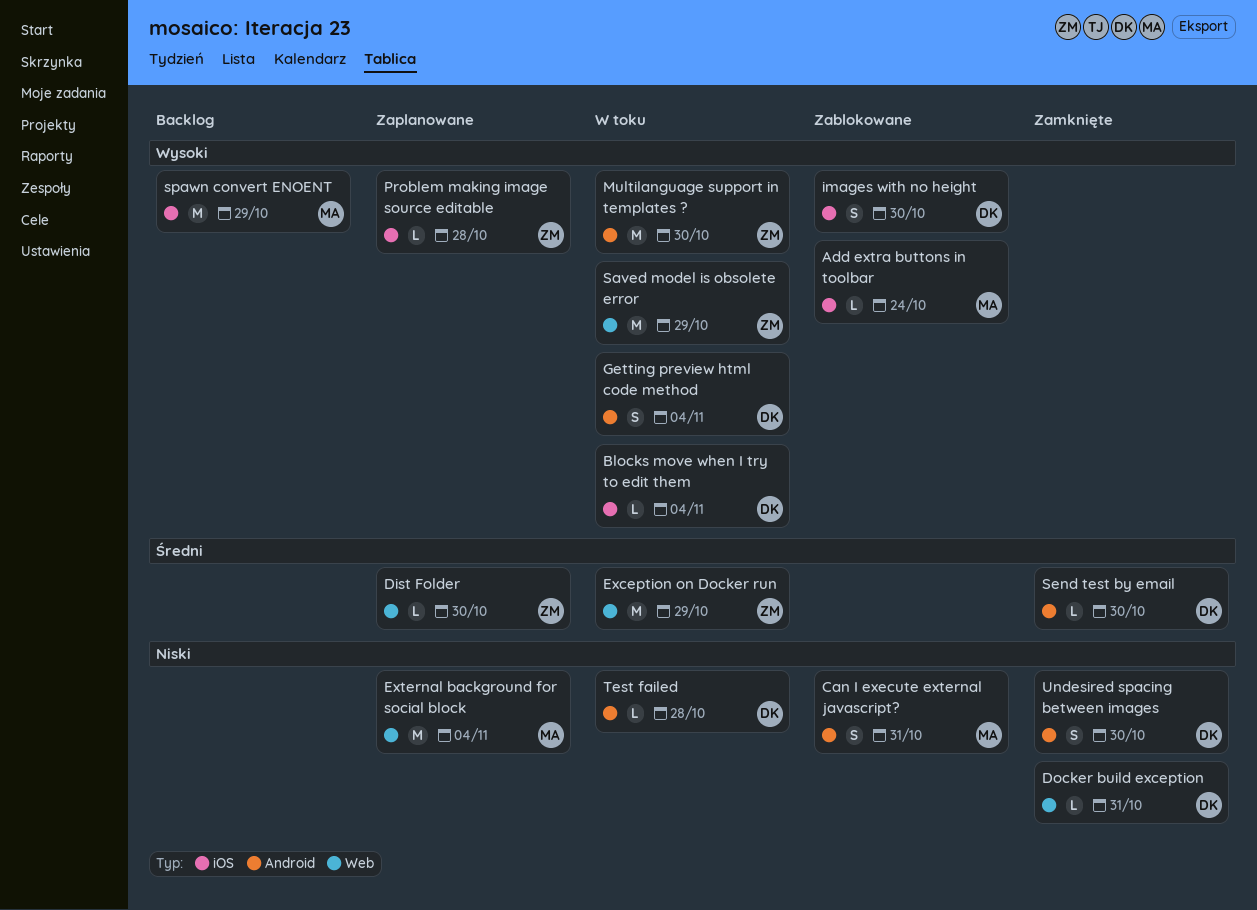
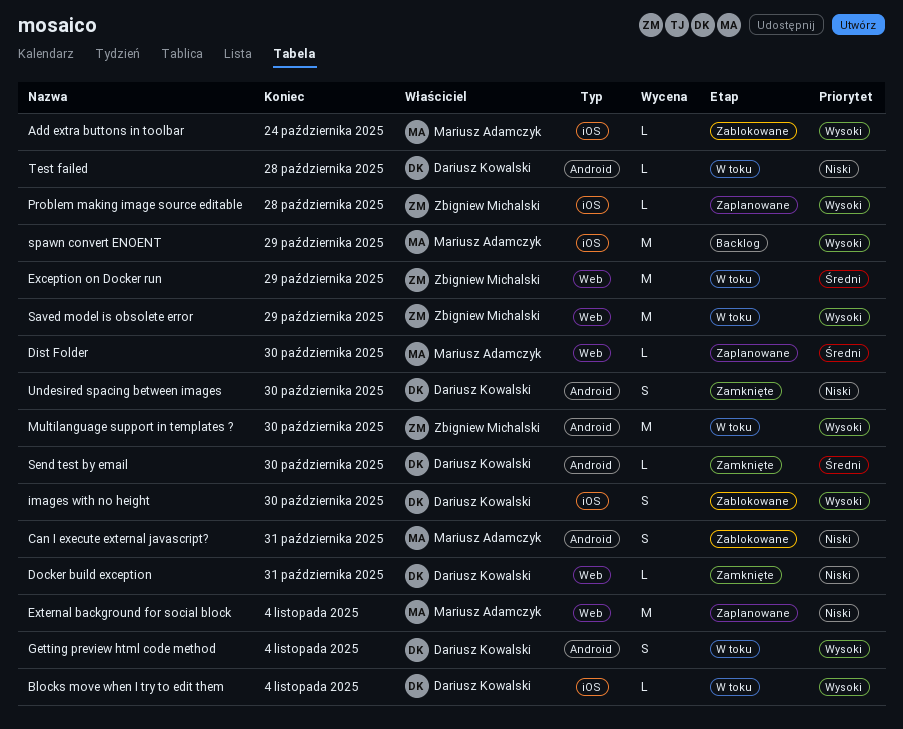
Dist Folder, owner: Zbigniew Michalski -> Mariusz Adamczyk

